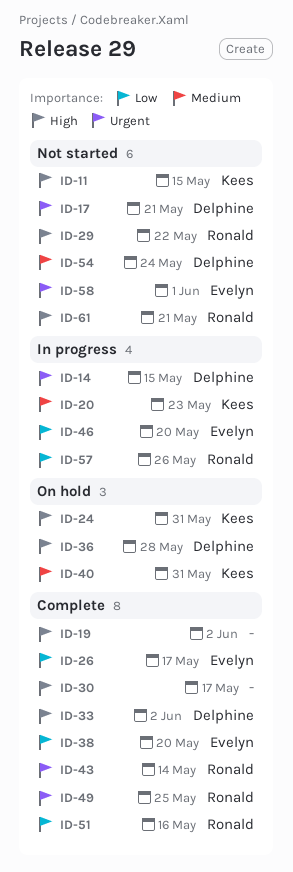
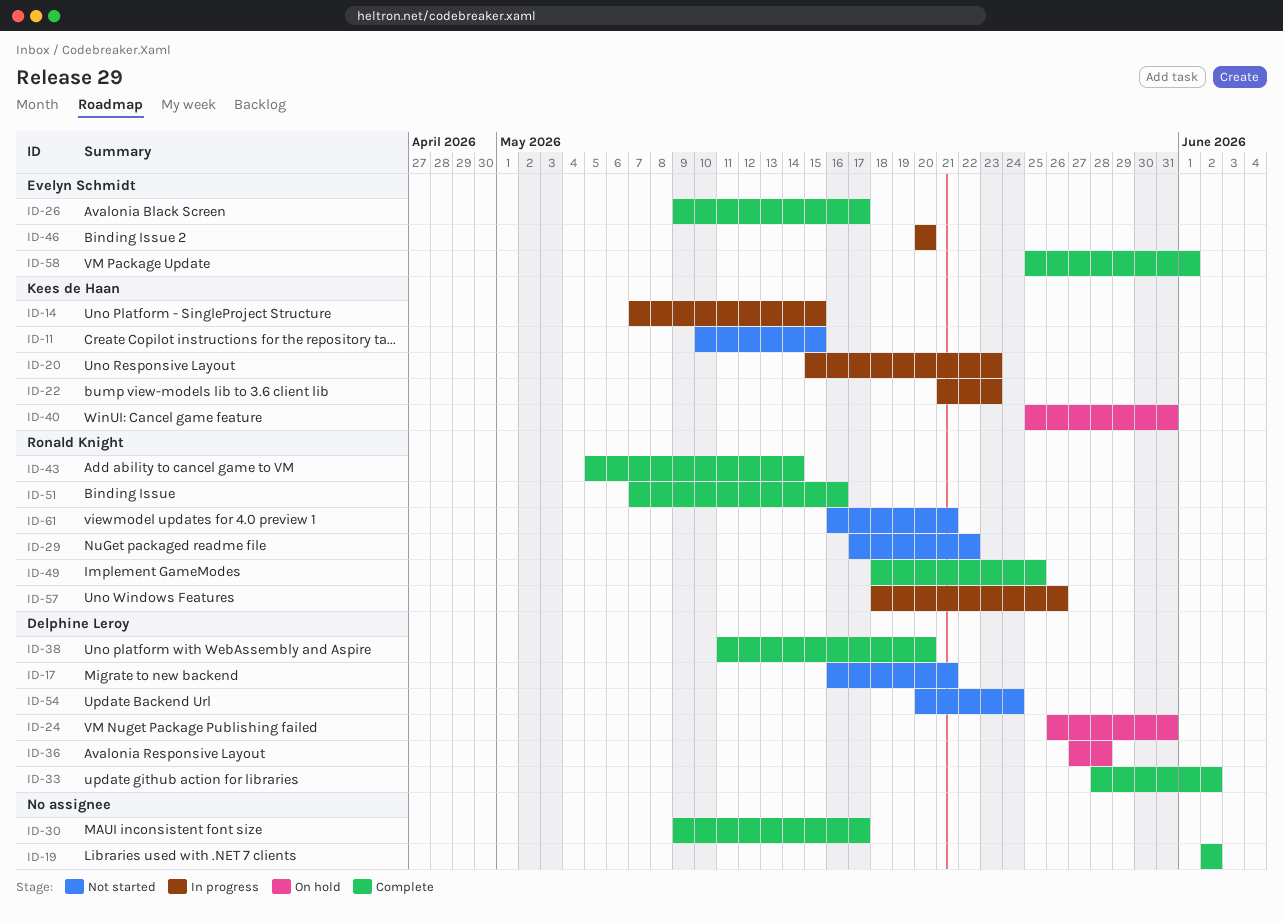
ID-14, owner: Delphine Leroy -> Kees de Haan
ID-22: none -> present
ID-24, owner: Kees de Haan -> Delphine Leroy
ID-38, owner: Evelyn Schmidt -> Delphine Leroy
ID-58, status: Not started -> Complete

